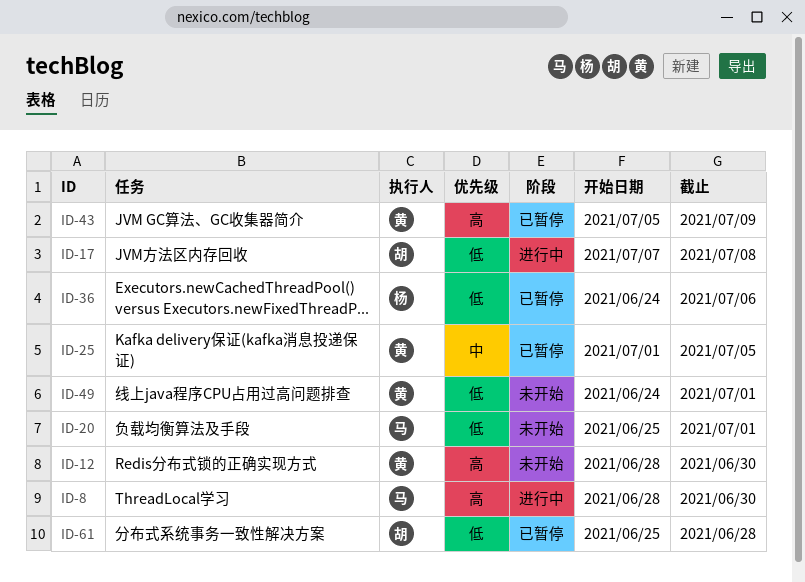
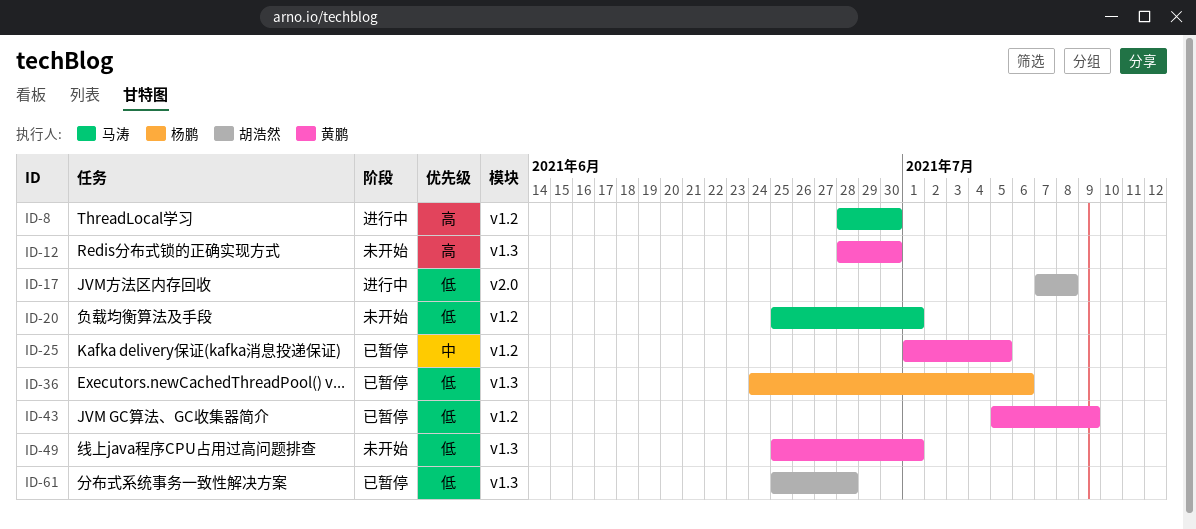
ID-43, priority: 高 -> 低
ID-49, start: Jun 24 -> Jun 25

